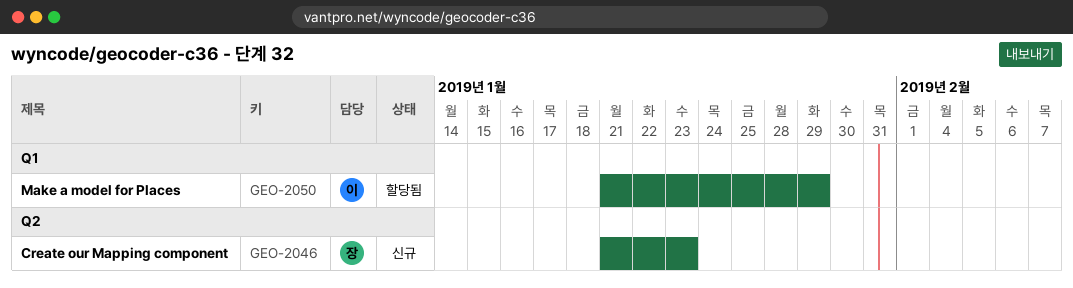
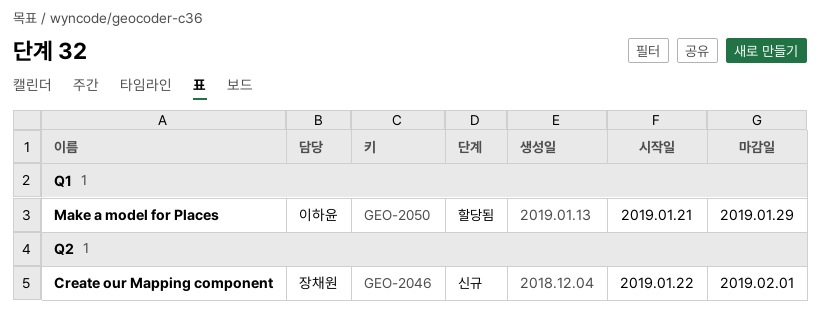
GEO-2046, start: Jan 21 -> Jan 22
GEO-2046, due: Jan 23 -> Feb 1

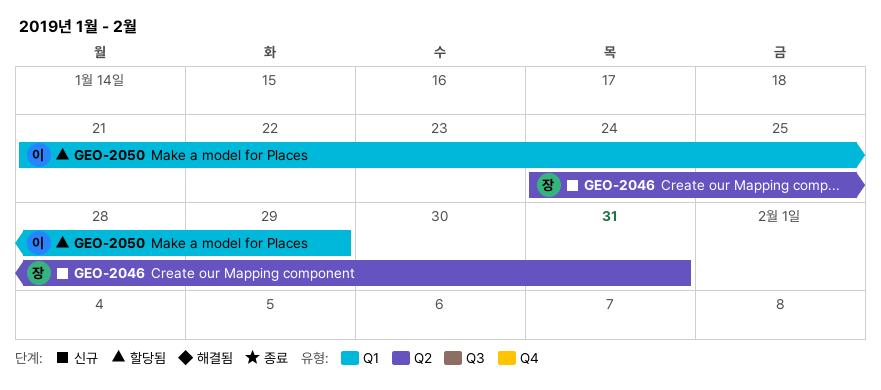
GEO-2046, start: Jan 22 -> Jan 24
GEO-2046, due: Feb 1 -> Jan 31

